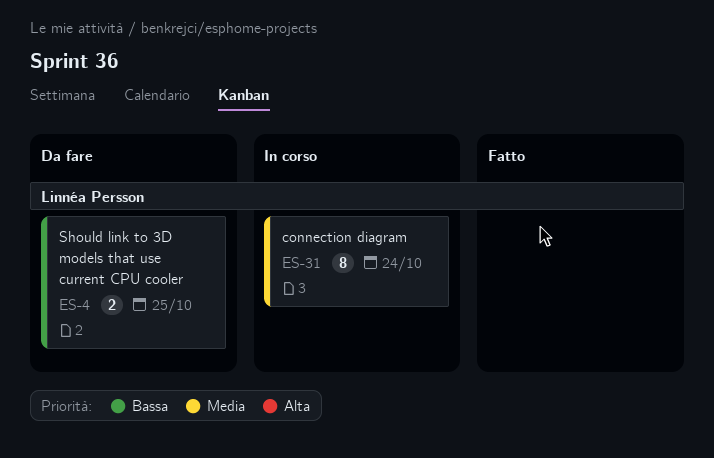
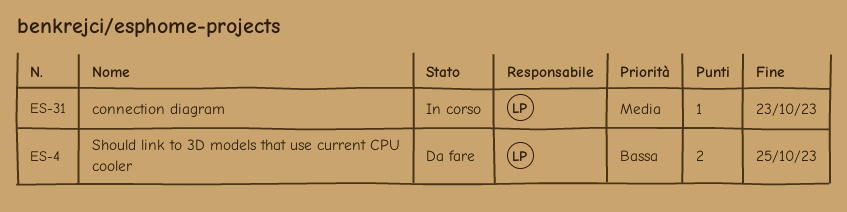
ES-31, estimate: 8 -> 1
ES-31, due: Oct 24 -> Oct 23

